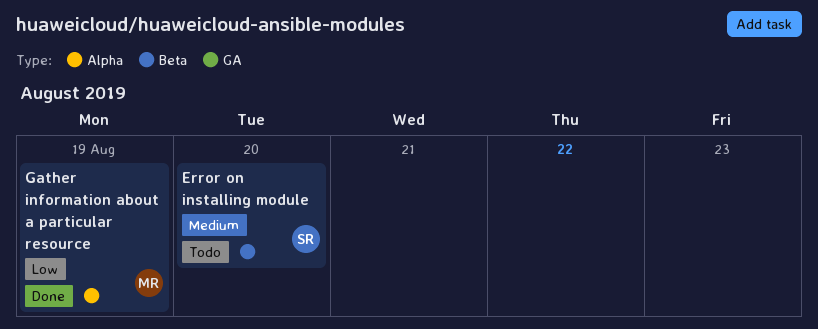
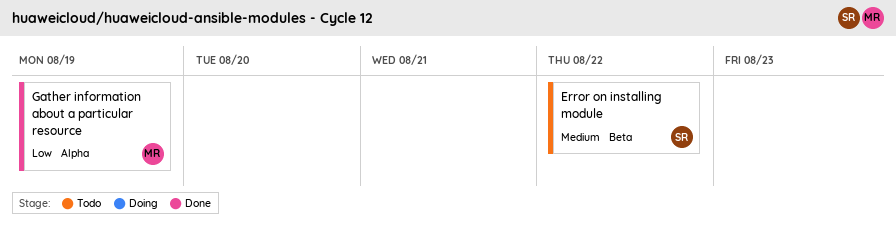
Error on installing module, due: Aug 20 -> Aug 22

